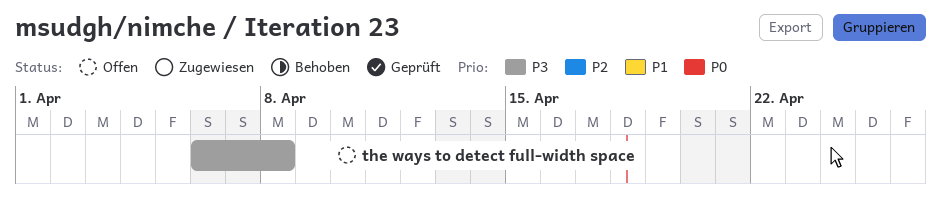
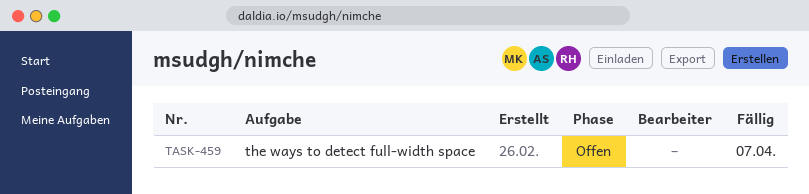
the ways to detect full-width space, due: Apr 8 -> Apr 7

